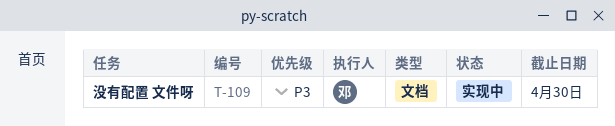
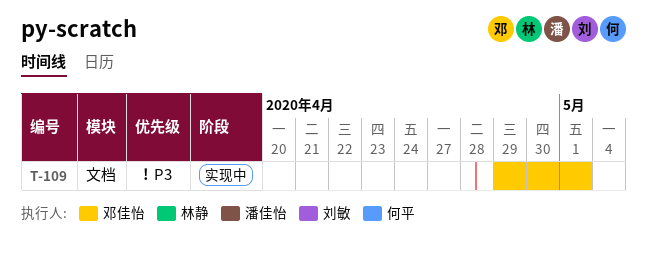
T-109, due: Apr 30 -> May 1

